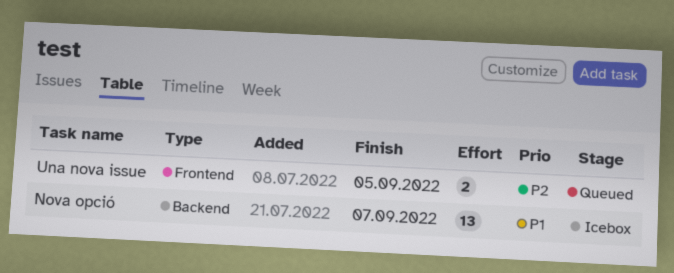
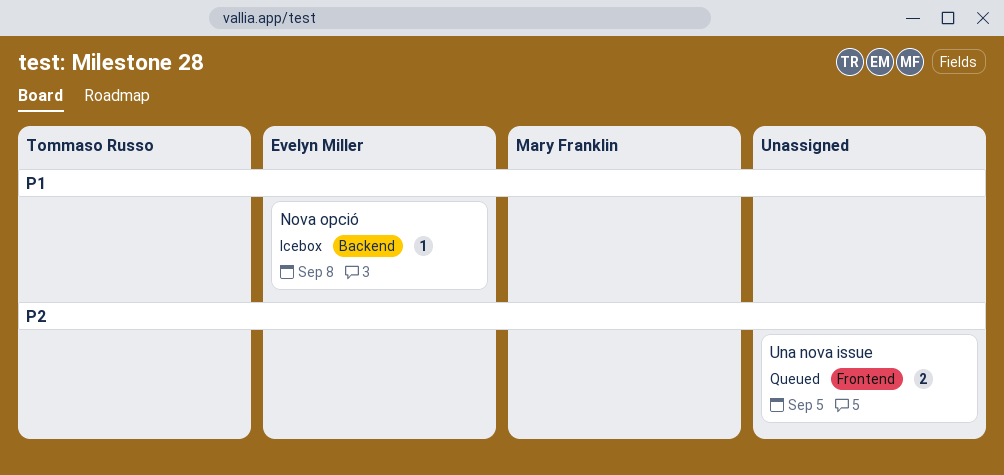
Nova opció, estimate: 13 -> 1
Nova opció, due: Sep 7 -> Sep 8

